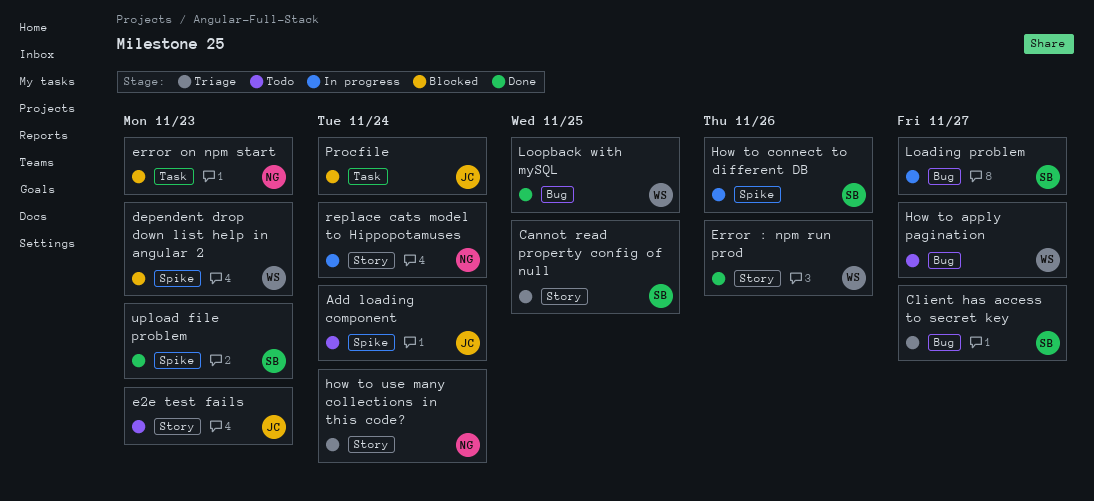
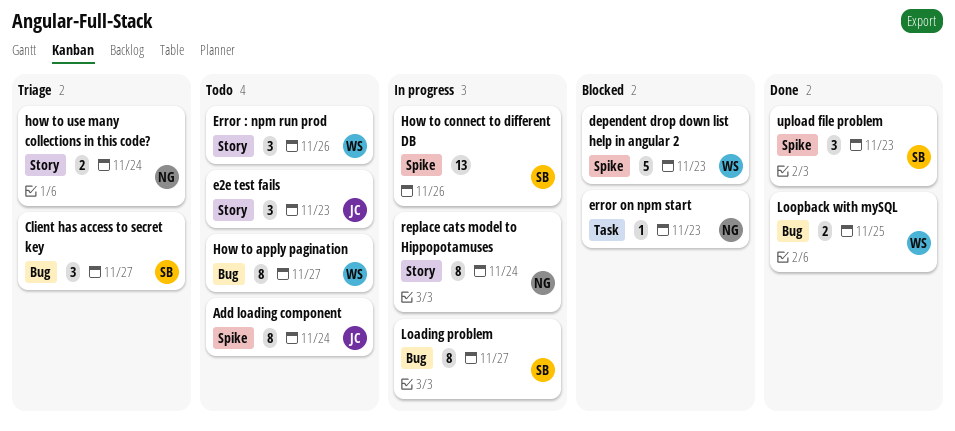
Cannot read property config of null: present -> none
Error : npm run prod, status: Done -> Todo
Procfile: present -> none

